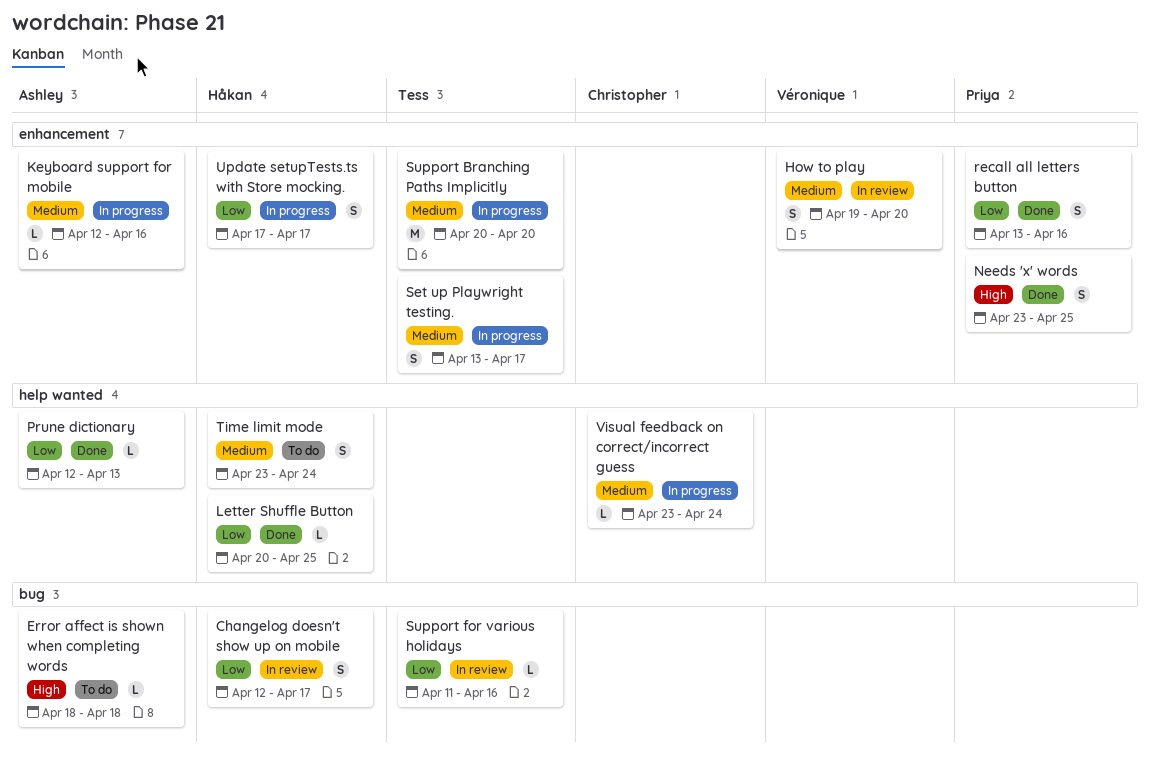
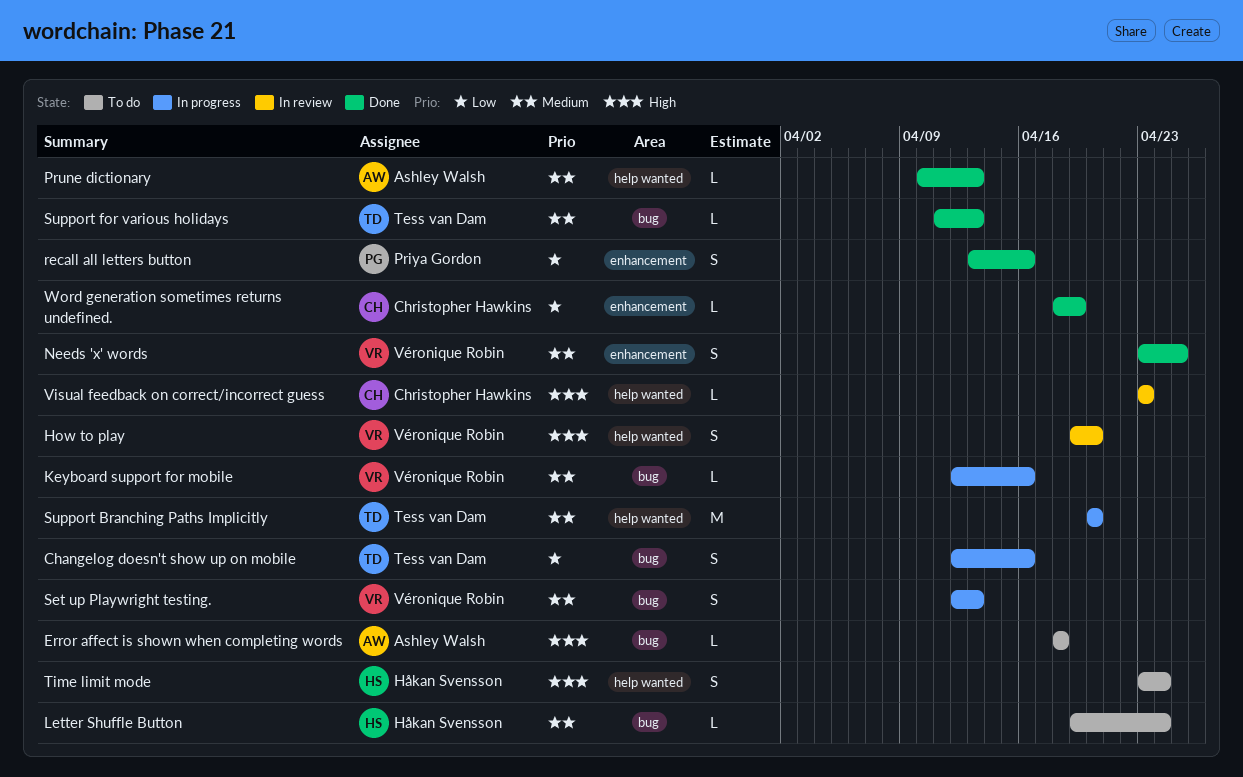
Changelog doesn't show up on mobile, status: In review -> In progress
Changelog doesn't show up on mobile, owner: Håkan Svensson -> Tess van Dam
Changelog doesn't show up on mobile, due: Apr 17 -> Apr 16
How to play, priority: Medium -> High
How to play, label: enhancement -> help wanted
Keyboard support for mobile, owner: Ashley Walsh -> Véronique Robin
Keyboard support for mobile, label: enhancement -> bug
Letter Shuffle Button, status: Done -> To do
Letter Shuffle Button, priority: Low -> Medium
Letter Shuffle Button, label: help wanted -> bug
Letter Shuffle Button, start: Apr 20 -> Apr 19
Letter Shuffle Button, due: Apr 25 -> Apr 24
Needs 'x' words, owner: Priya Gordon -> Véronique Robin
Needs 'x' words, priority: High -> Medium
Prune dictionary, priority: Low -> Medium
Prune dictionary, start: Apr 12 -> Apr 10
Set up Playwright testing., owner: Tess van Dam -> Véronique Robin
Set up Playwright testing., label: enhancement -> bug
Set up Playwright testing., start: Apr 13 -> Apr 12
Set up Playwright testing., due: Apr 17 -> Apr 13
Support Branching Paths Implicitly, label: enhancement -> help wanted
Support for various holidays, status: In review -> Done
Support for various holidays, priority: Low -> Medium
Support for various holidays, due: Apr 16 -> Apr 13
Time limit mode, priority: Medium -> High
Update setupTests.ts with Store mocking.: present -> none
Visual feedback on correct/incorrect guess, status: In progress -> In review
Visual feedback on correct/incorrect guess, priority: Medium -> High
Visual feedback on correct/incorrect guess, due: Apr 24 -> Apr 23
Word generation sometimes returns undefined.: none -> present

